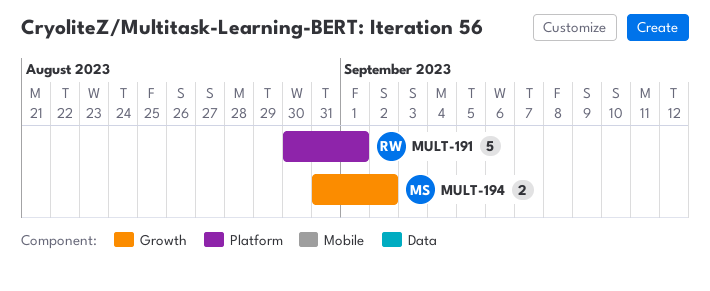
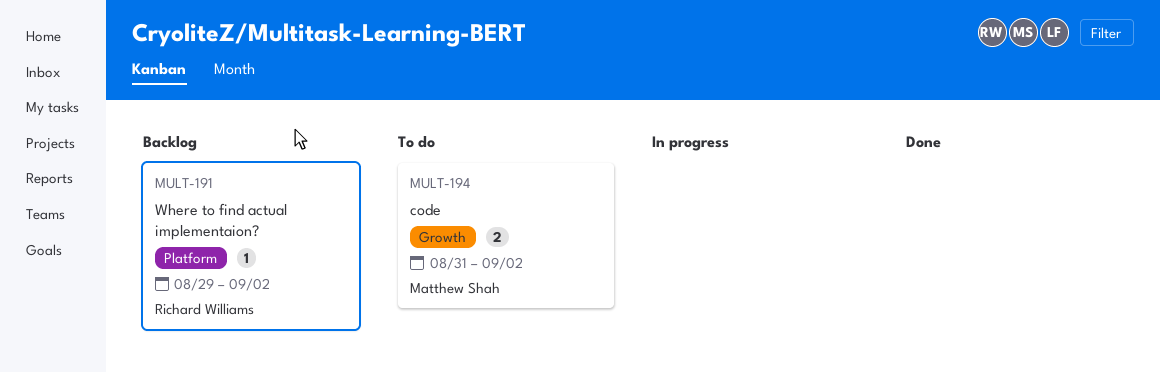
MULT-191, estimate: 5 -> 1
MULT-191, start: Aug 30 -> Aug 29
MULT-191, due: Sep 1 -> Sep 2

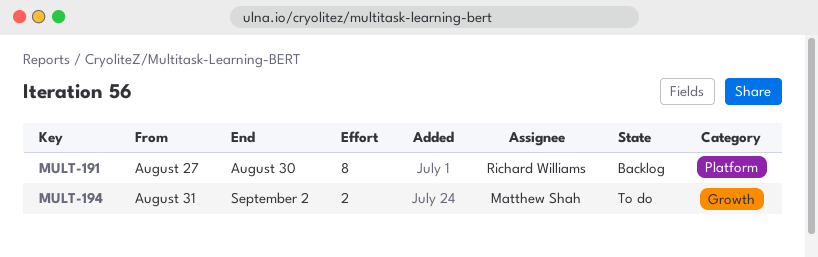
MULT-191, estimate: 1 -> 8
MULT-191, start: Aug 29 -> Aug 27
MULT-191, due: Sep 2 -> Aug 30

